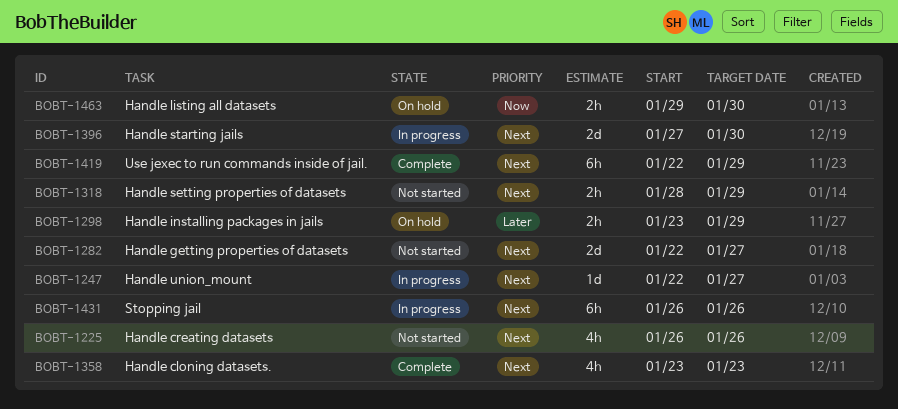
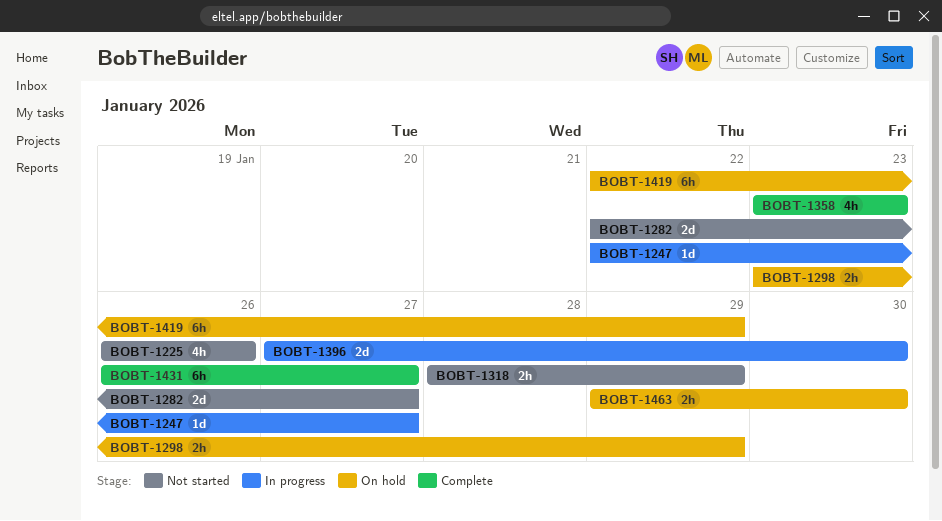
BOBT-1419, status: Complete -> On hold
BOBT-1431, status: In progress -> Complete
BOBT-1431, due: Jan 26 -> Jan 27

